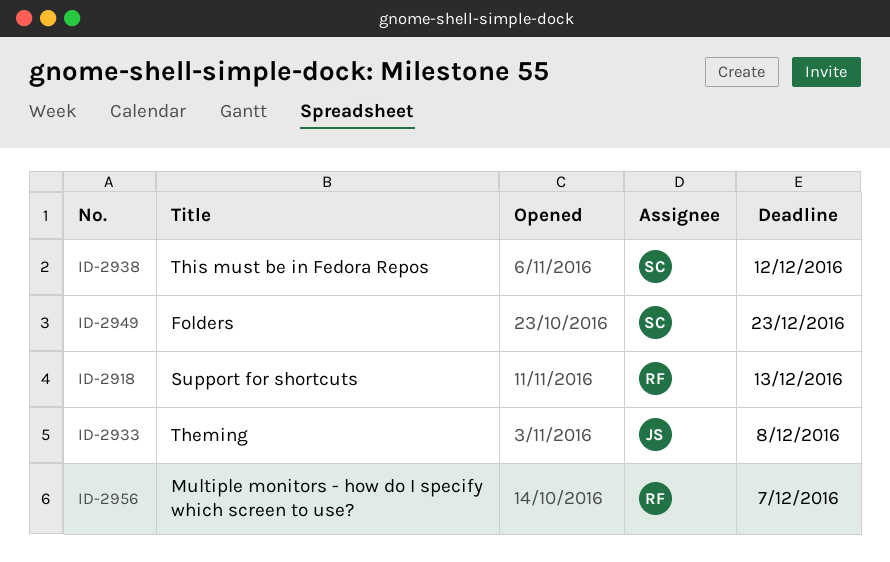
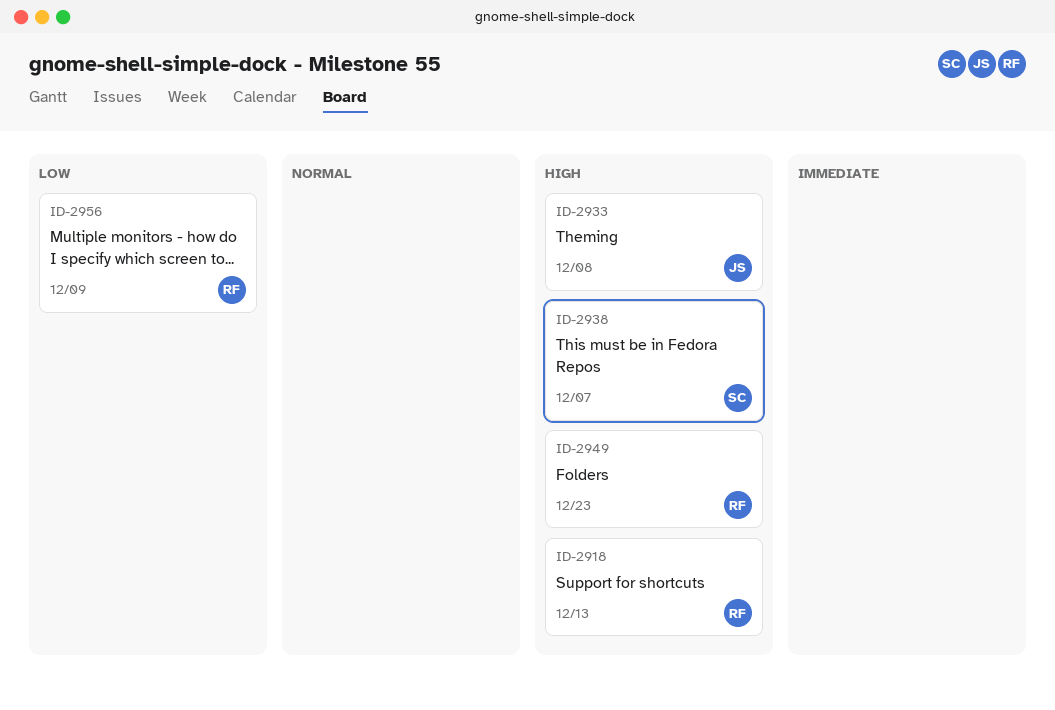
ID-2938, due: Dec 12 -> Dec 7
ID-2949, owner: SC -> RF
ID-2956, due: Dec 7 -> Dec 9

